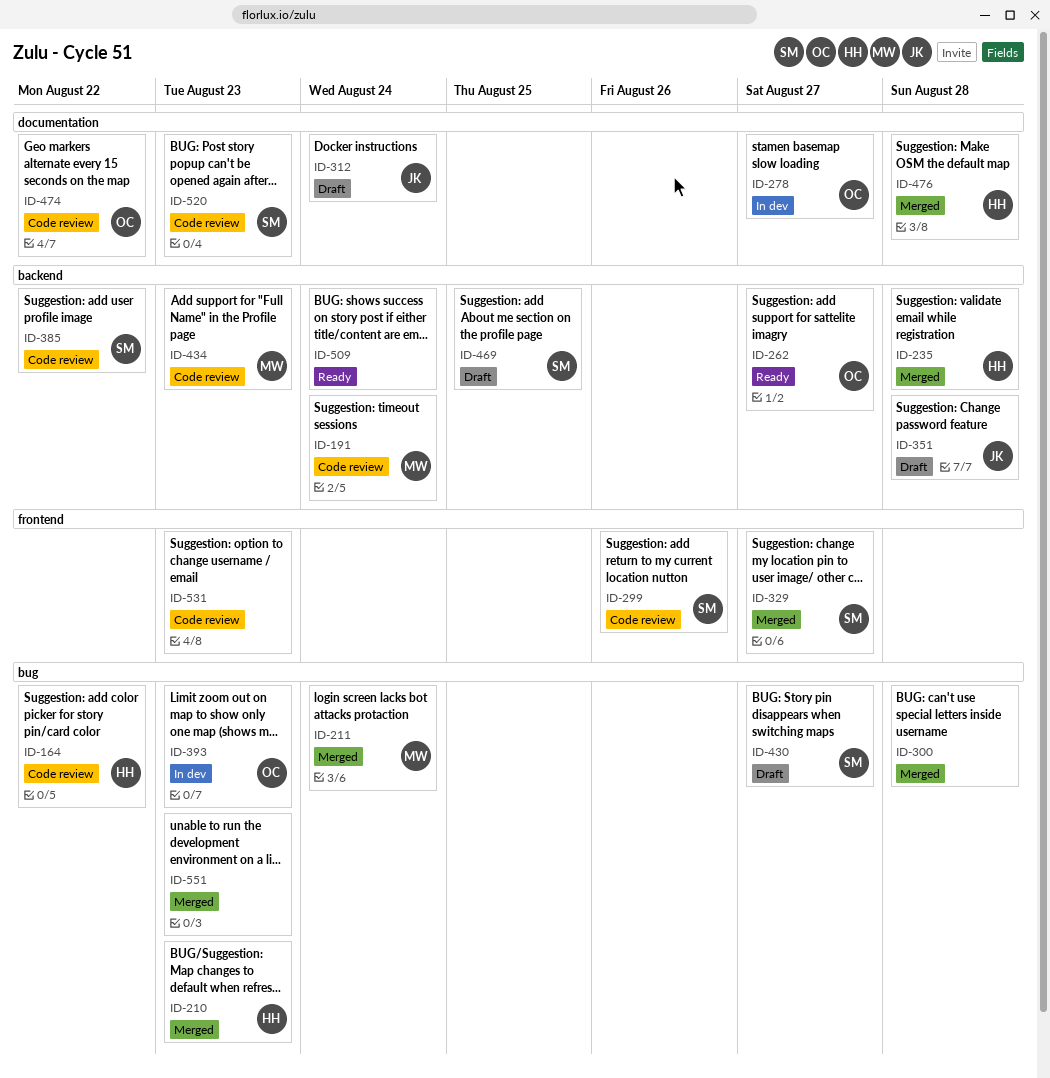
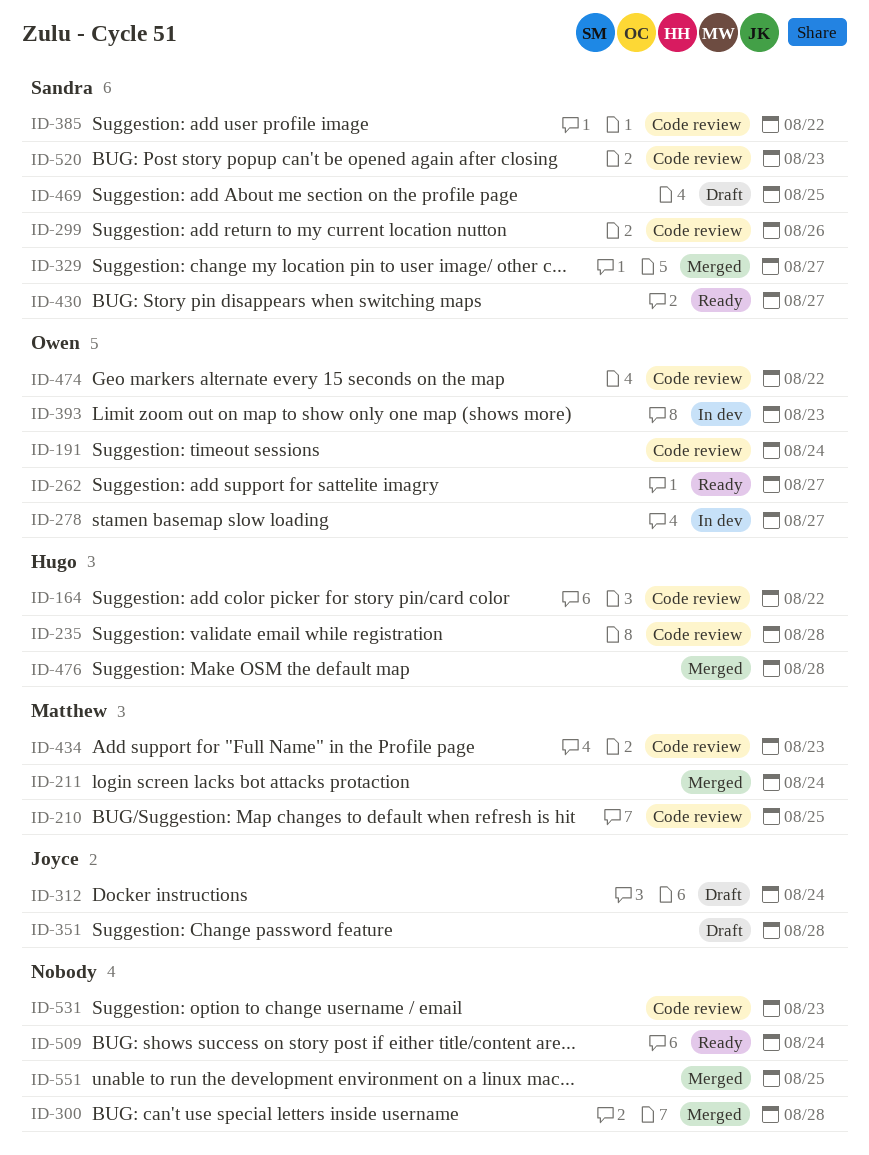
ID-191, owner: Matthew -> Owen
ID-210, status: Merged -> Code review
ID-210, owner: Hugo -> Matthew
ID-210, due: Aug 23 -> Aug 25
ID-235, status: Merged -> Code review
ID-430, status: Draft -> Ready
ID-551, due: Aug 23 -> Aug 25

